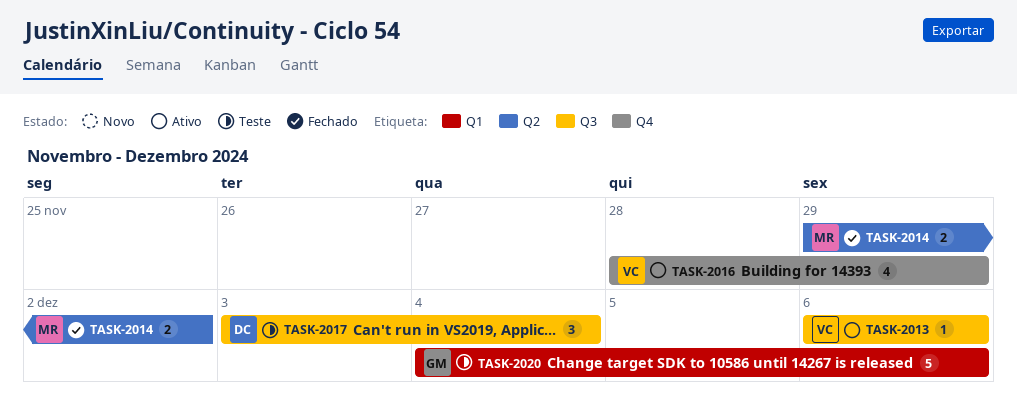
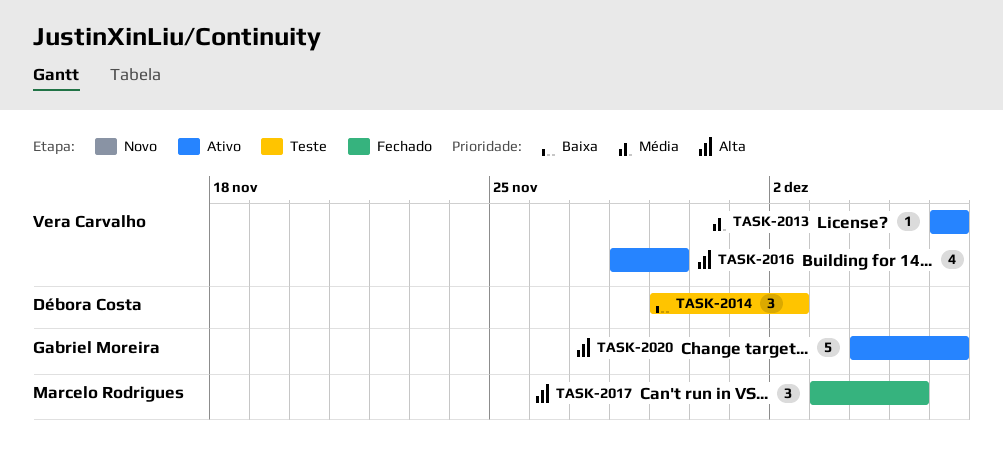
TASK-2014, status: Fechado -> Teste
TASK-2014, owner: Marcelo Rodrigues -> Débora Costa
TASK-2014, estimate: 2 -> 3
TASK-2017, status: Teste -> Fechado
TASK-2017, owner: Débora Costa -> Marcelo Rodrigues
TASK-2017, due: Dec 4 -> Dec 5
TASK-2020, status: Teste -> Ativo

